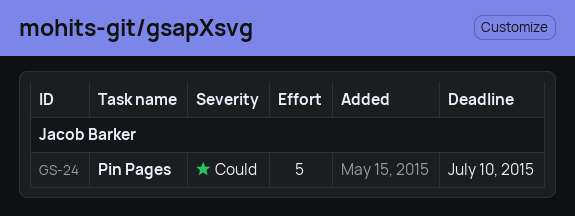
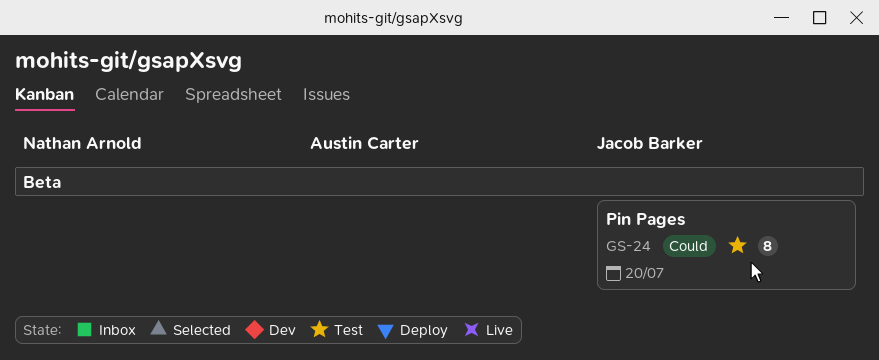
GS-24, estimate: 5 -> 8
GS-24, due: Jul 10 -> Jul 20

